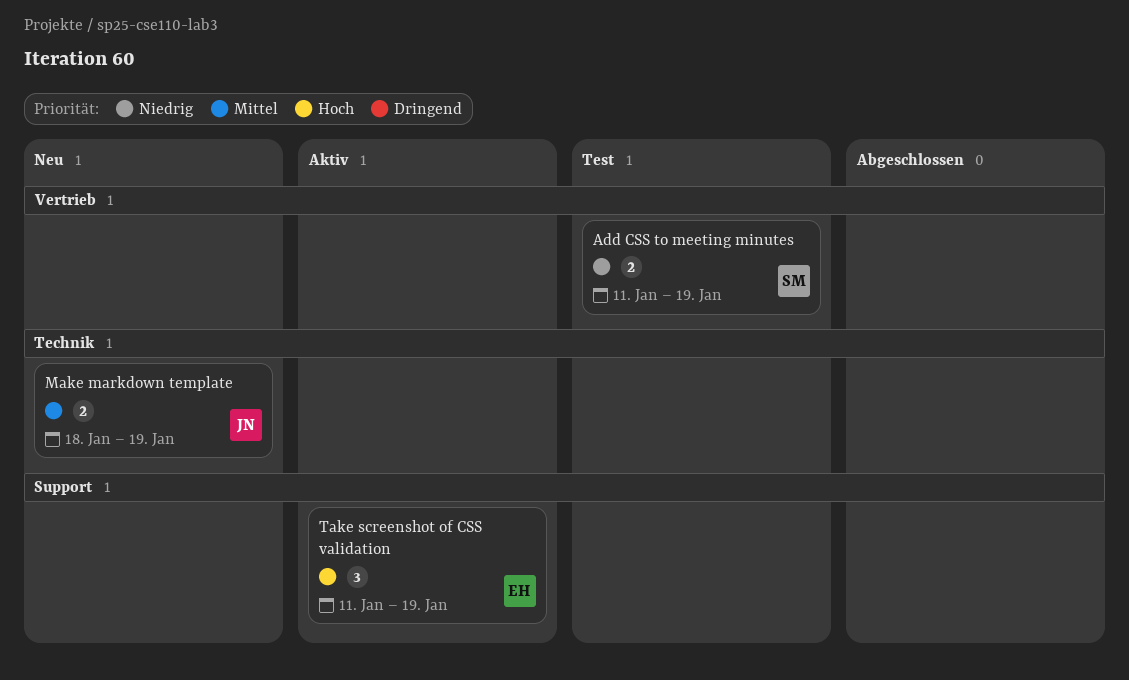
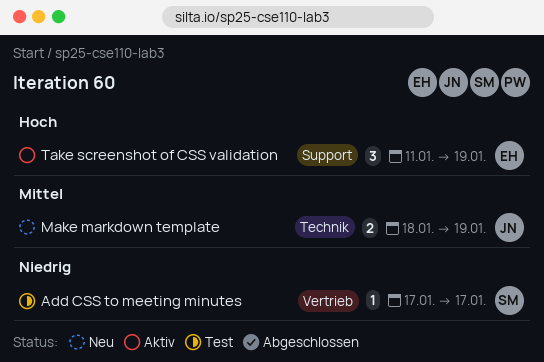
Add CSS to meeting minutes, estimate: 2 -> 1
Add CSS to meeting minutes, start: Jan 11 -> Jan 17
Add CSS to meeting minutes, due: Jan 19 -> Jan 17

